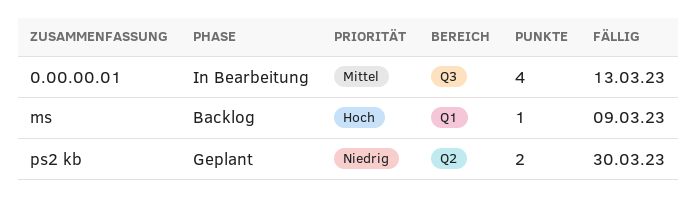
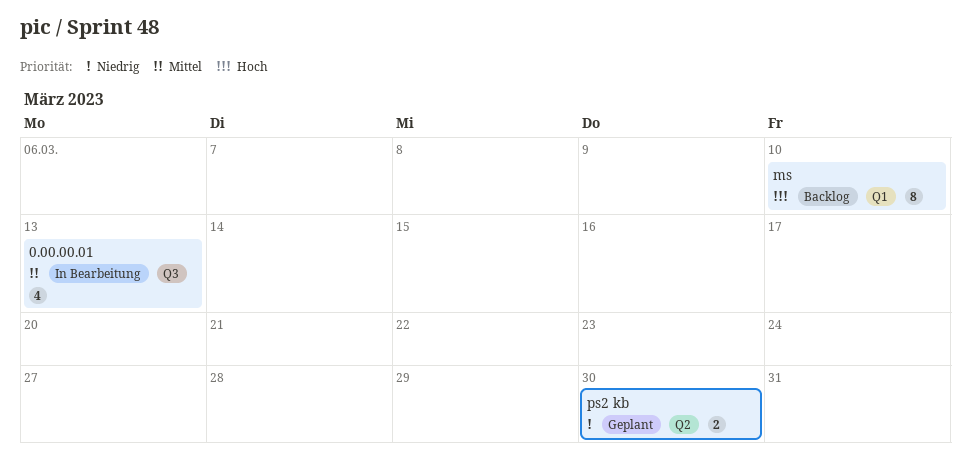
ms, estimate: 1 -> 8
ms, due: Mar 9 -> Mar 10

